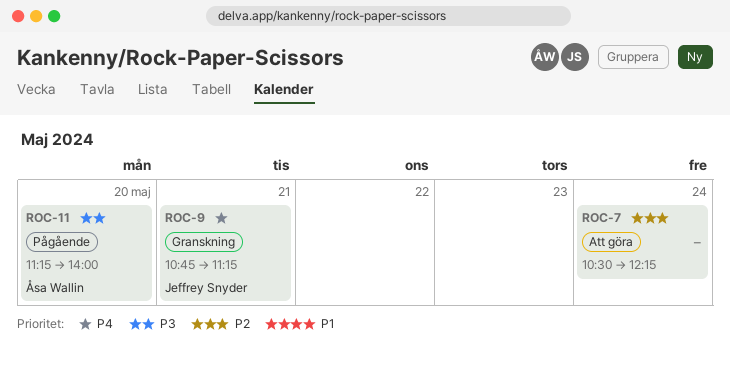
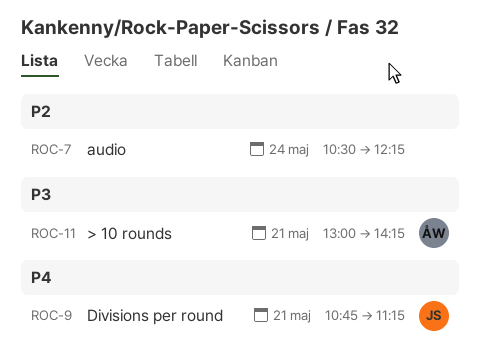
ROC-11, day: May 20 -> May 21
ROC-11, begins: 11:15 -> 13:00
ROC-11, ends: 14:00 -> 14:15

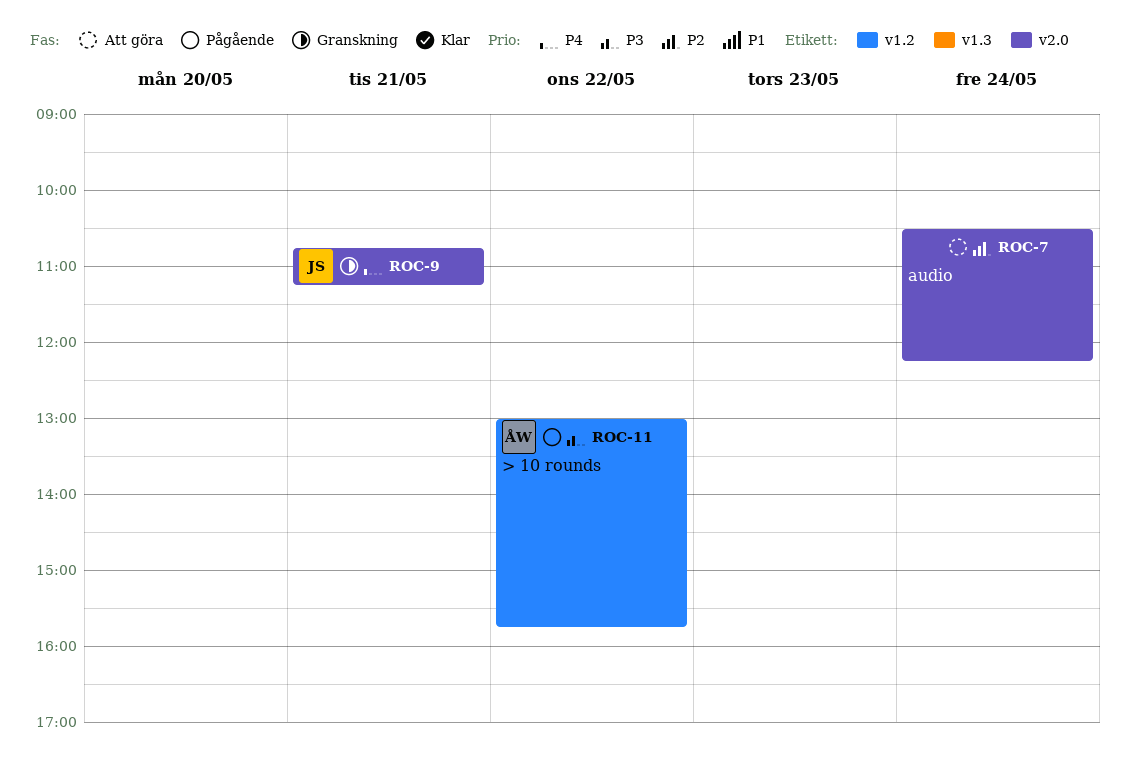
ROC-11, day: May 21 -> May 22
ROC-11, ends: 14:15 -> 15:45

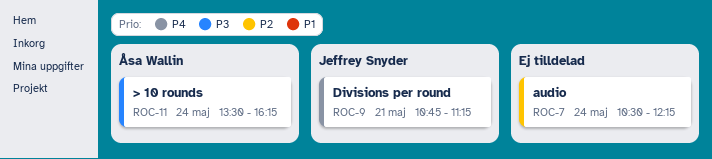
ROC-11, day: May 22 -> May 24
ROC-11, begins: 13:00 -> 13:30
ROC-11, ends: 15:45 -> 16:15

